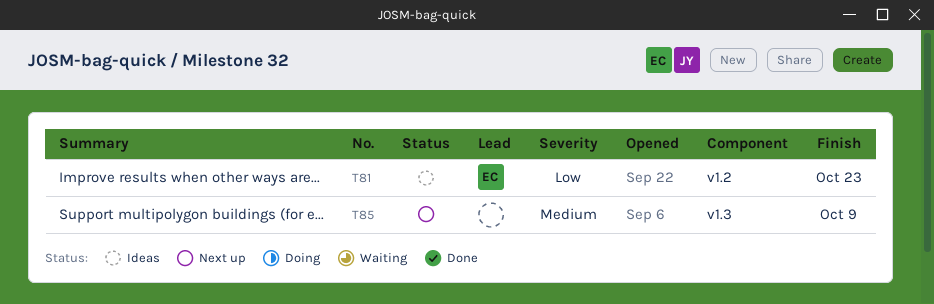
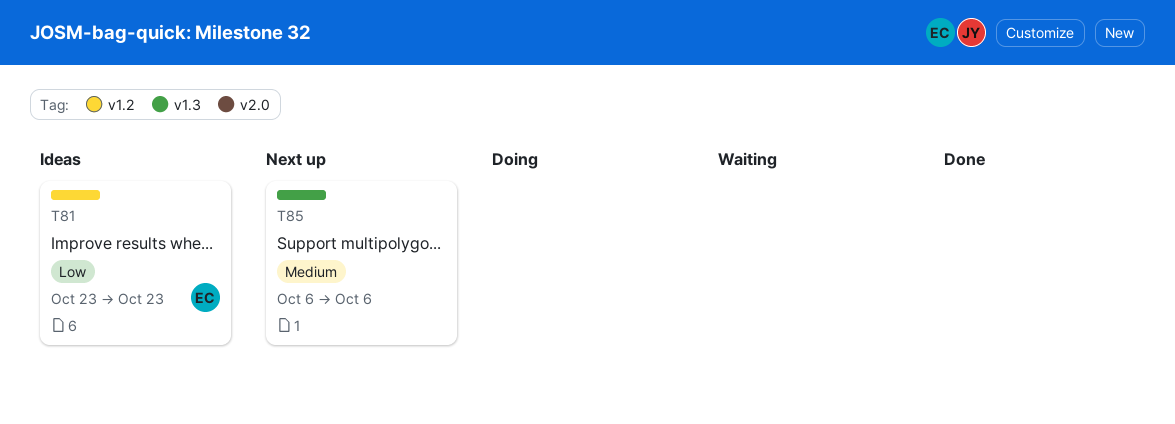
T85, due: Oct 9 -> Oct 6

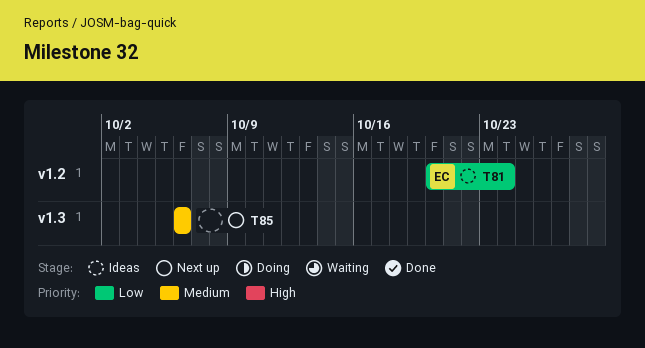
T81, start: Oct 23 -> Oct 20
T81, due: Oct 23 -> Oct 24

